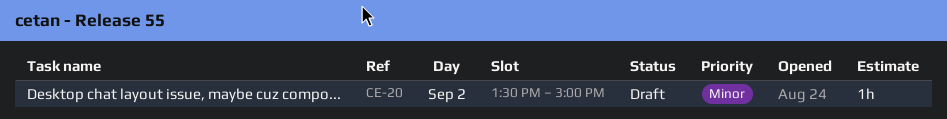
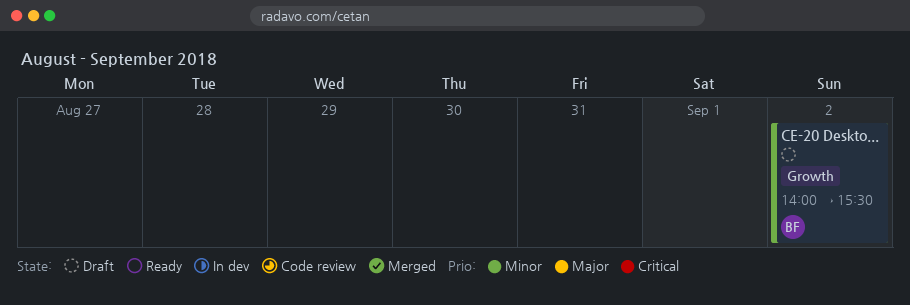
CE-20, begins: 13:30 -> 14:00
CE-20, ends: 15:00 -> 15:30

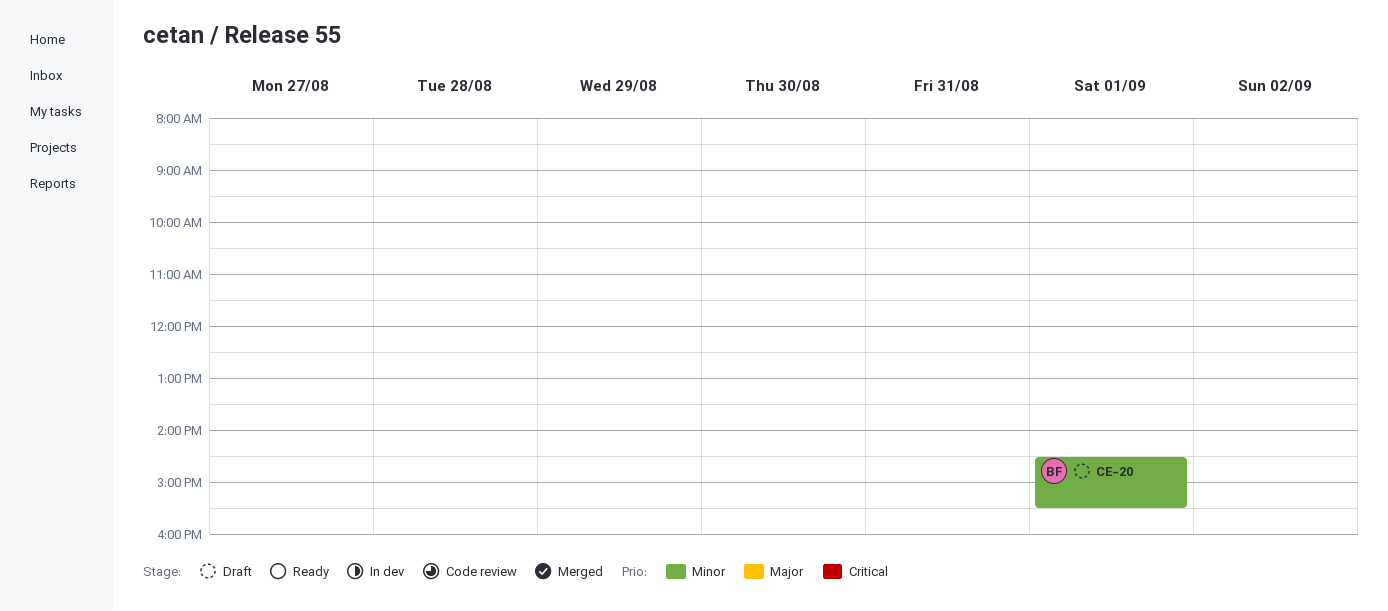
CE-20, day: Sep 2 -> Sep 1
CE-20, begins: 14:00 -> 14:30

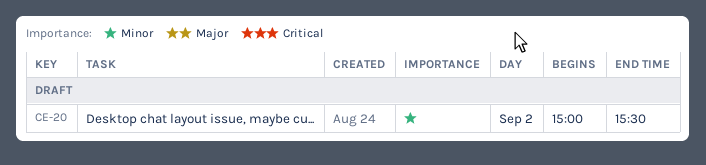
CE-20, day: Sep 1 -> Sep 2
CE-20, begins: 14:30 -> 15:00

